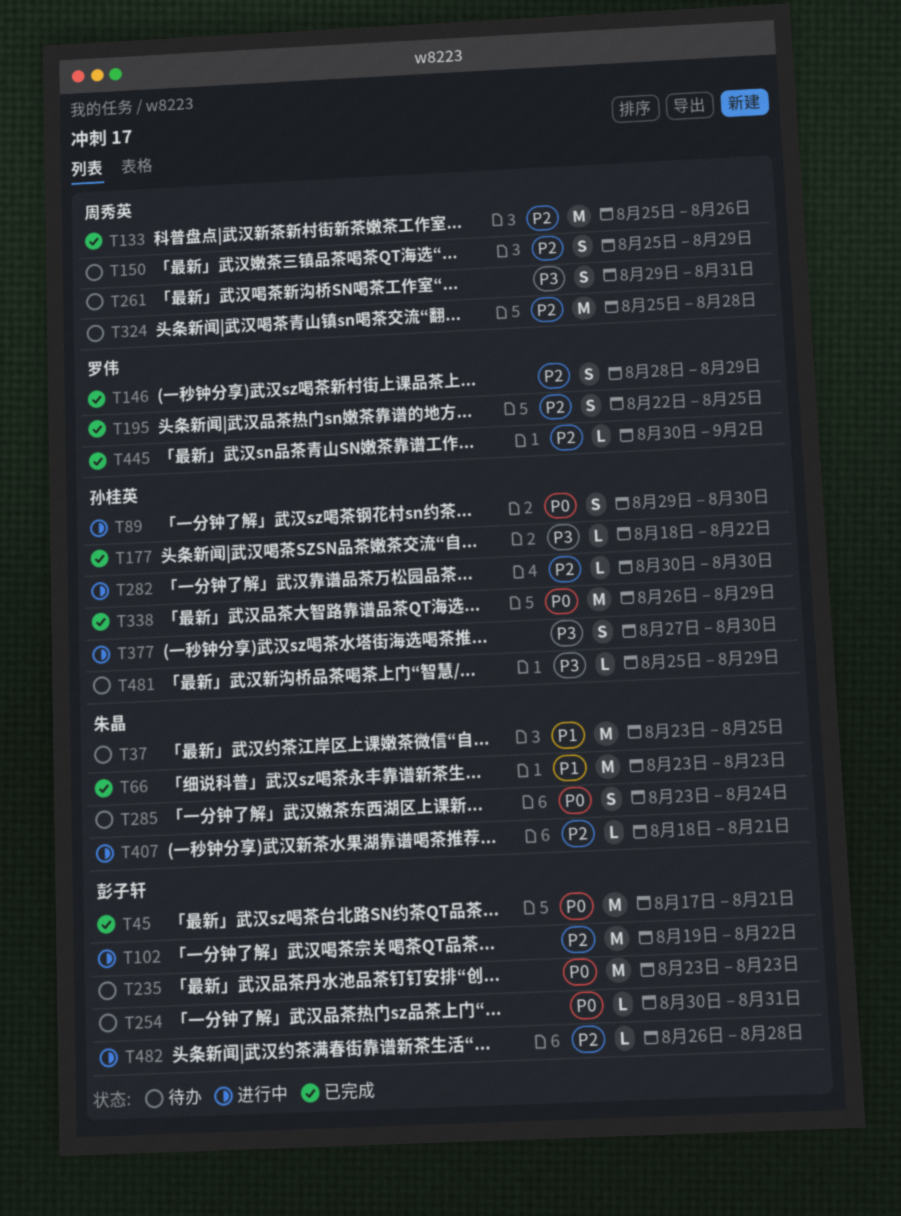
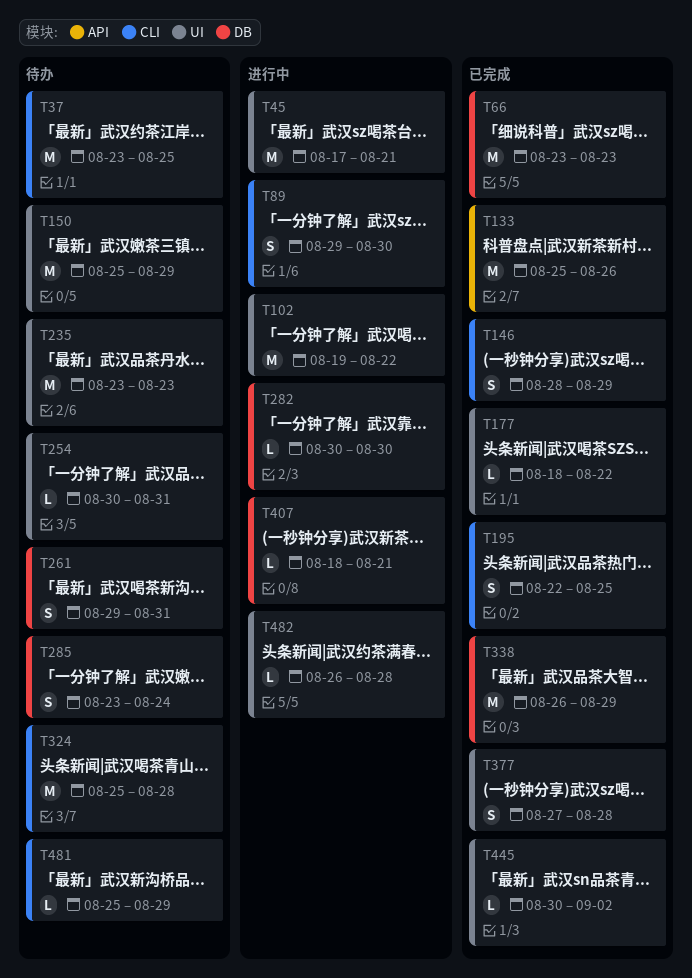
T45, status: 已完成 -> 进行中
T150, estimate: S -> M
T377, status: 进行中 -> 已完成
T377, due: Aug 30 -> Aug 28

